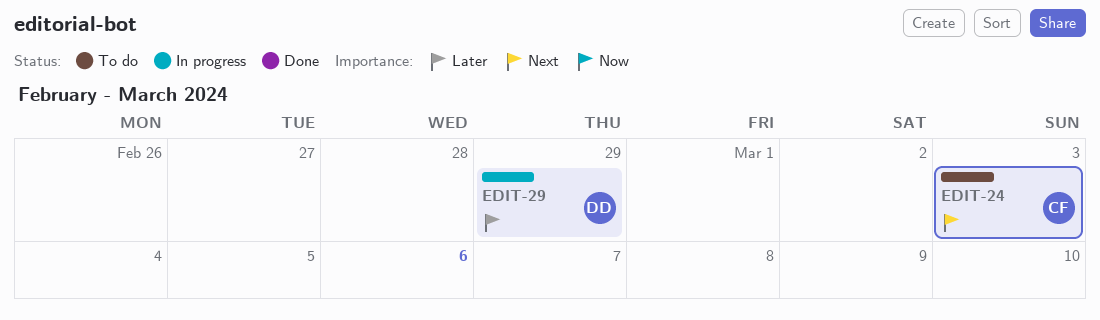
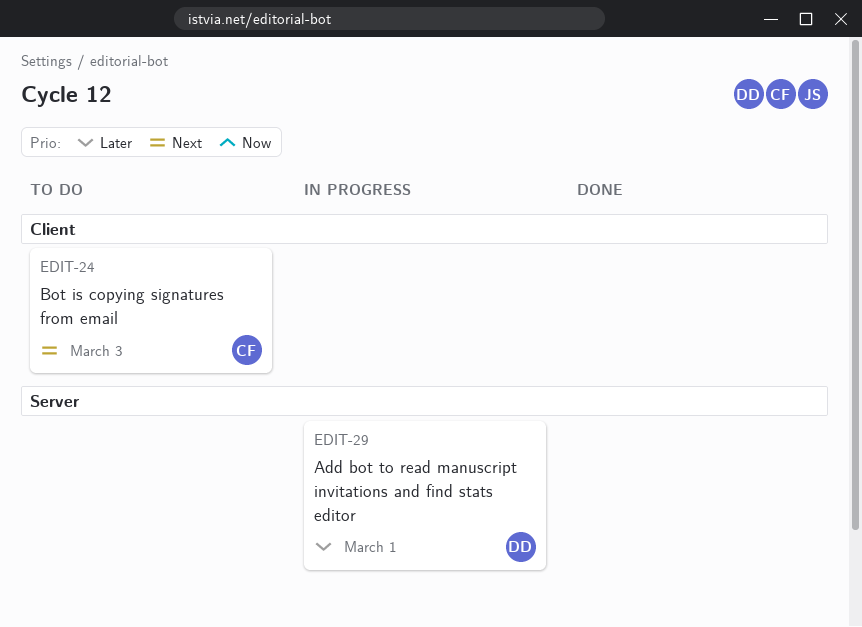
EDIT-29, due: Feb 29 -> Mar 1

